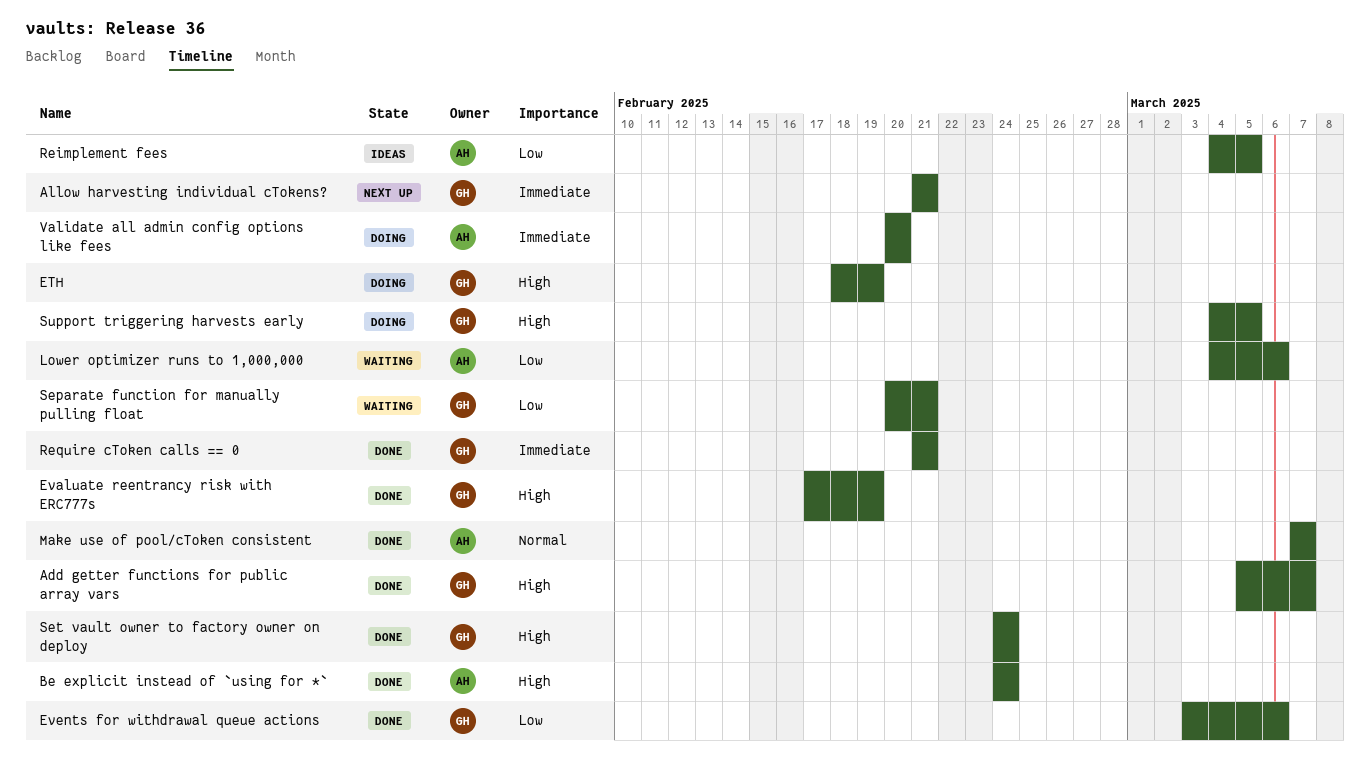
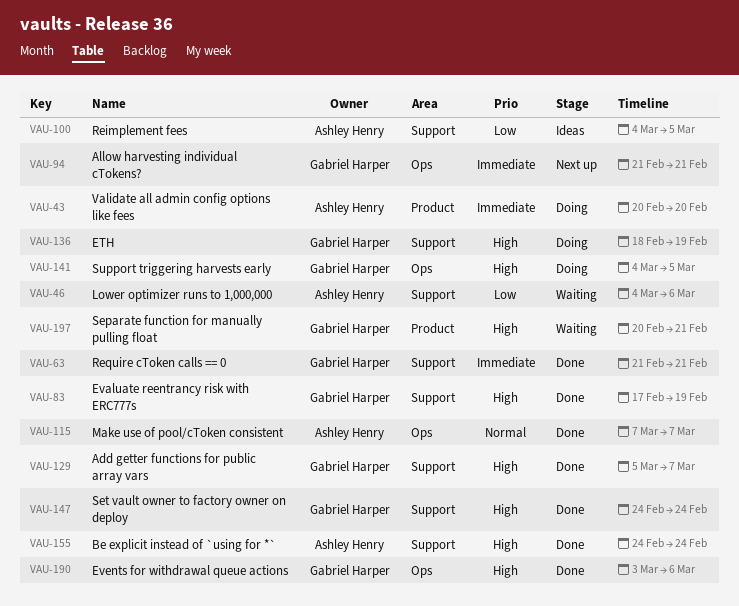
Events for withdrawal queue actions, priority: Low -> High
Separate function for manually pulling float, priority: Low -> High

